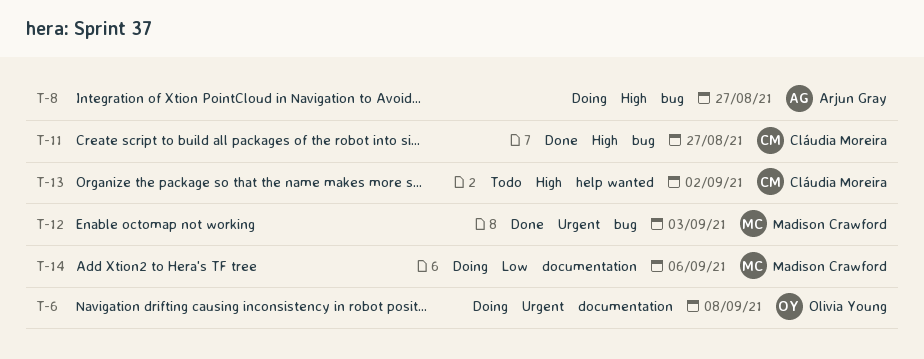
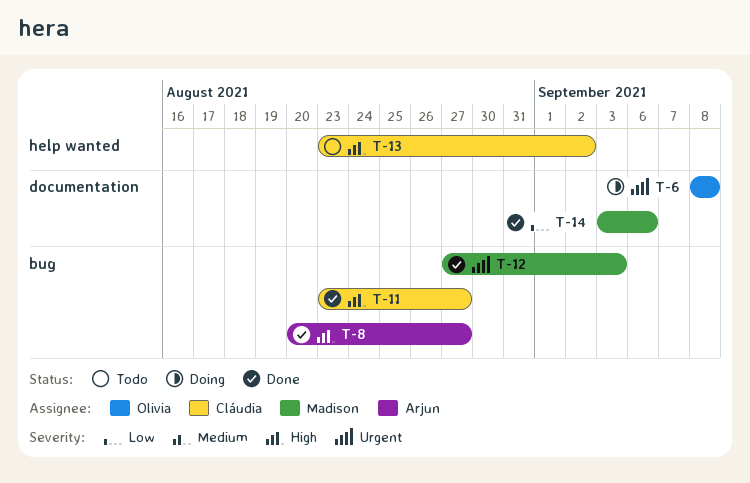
T-8, status: Doing -> Done
T-14, status: Doing -> Done

